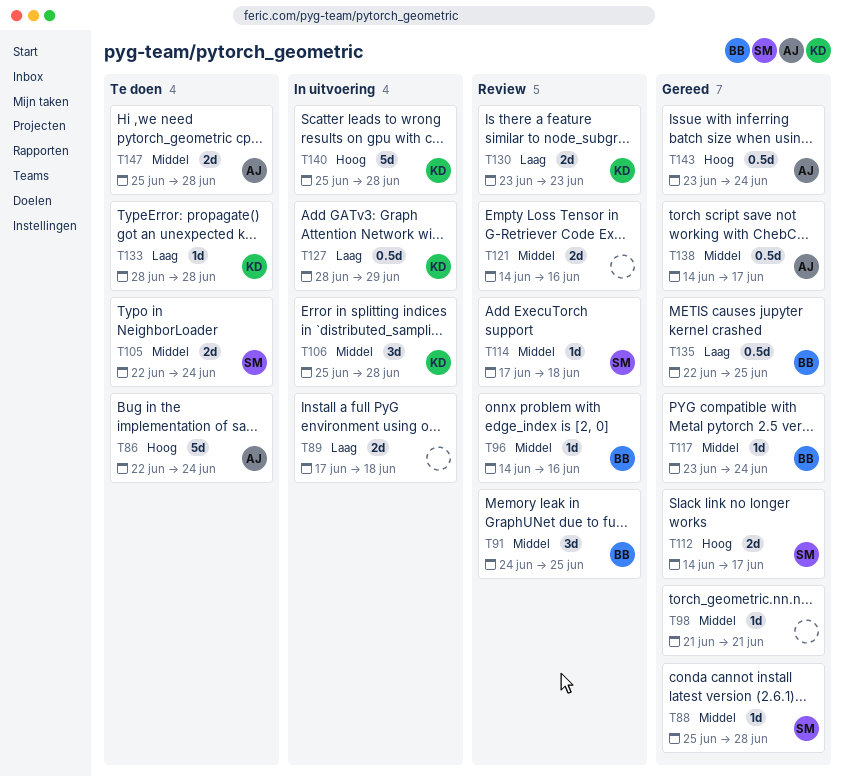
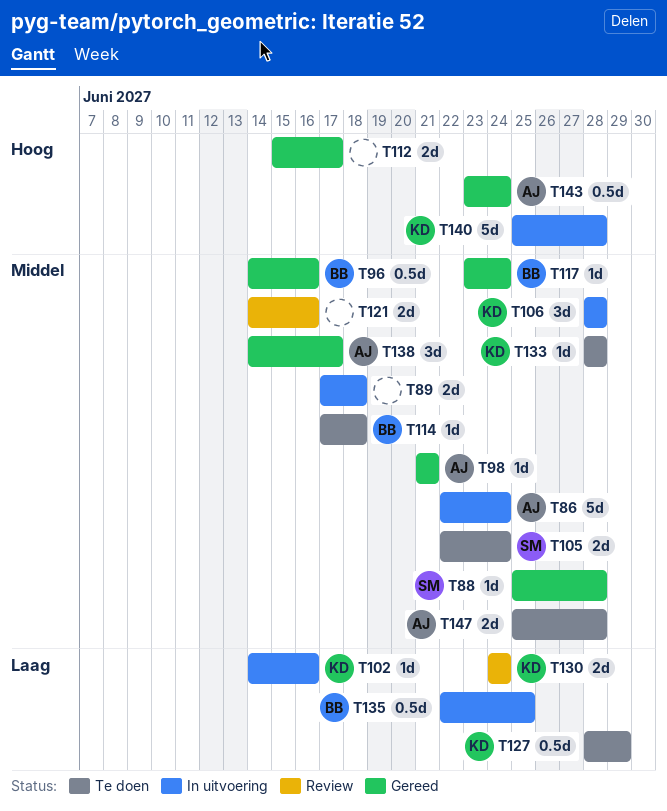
T86, status: Te doen -> In uitvoering
T86, priority: Hoog -> Middel
T89, priority: Laag -> Middel
T91: present -> none
T96, status: Review -> Gereed
T96, estimate: 1d -> 0.5d
T98, owner: none -> AJ
T102: none -> present
T106, start: Jun 25 -> Jun 28
T112, owner: SM -> none
T112, start: Jun 14 -> Jun 15
T114, status: Review -> Te doen
T114, owner: SM -> BB
T127, status: In uitvoering -> Te doen
T130, start: Jun 23 -> Jun 24
T130, due: Jun 23 -> Jun 24
T133, priority: Laag -> Middel
T135, status: Gereed -> In uitvoering
T138, estimate: 0.5d -> 3d

